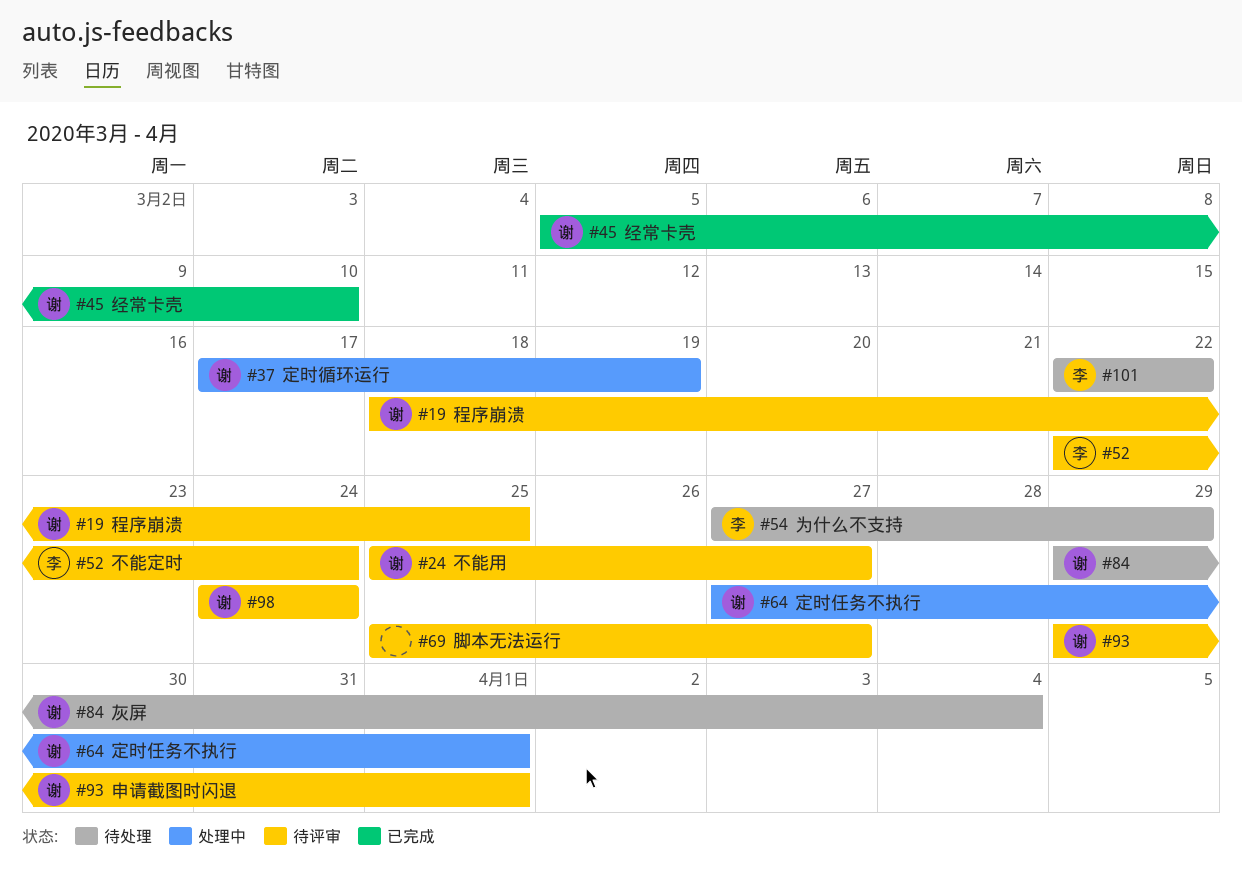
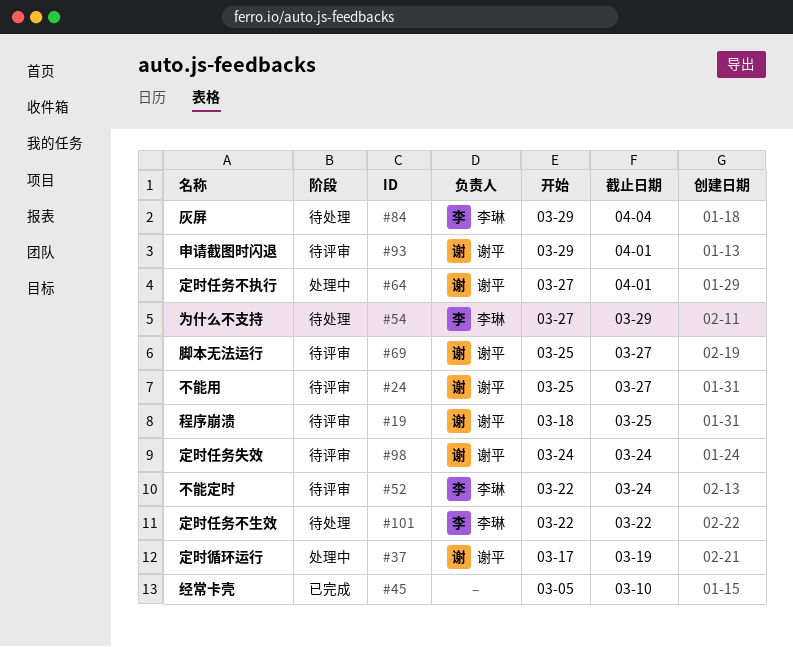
#45, owner: 谢平 -> none
#69, owner: none -> 谢平
#84, owner: 谢平 -> 李琳

